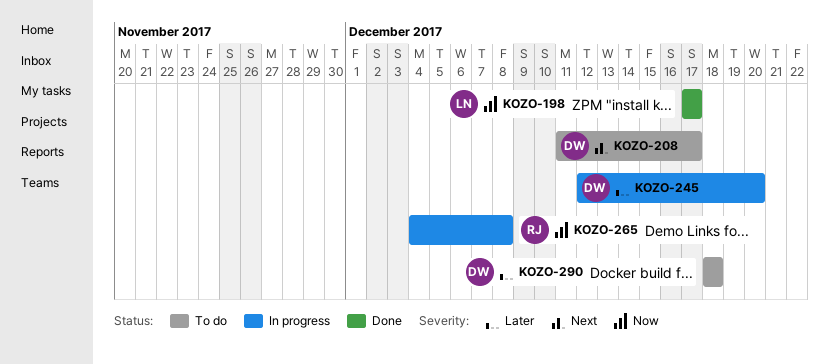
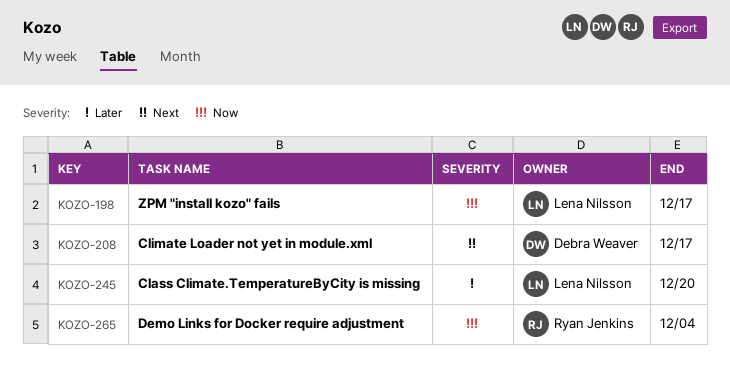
KOZO-245, owner: Debra Weaver -> Lena Nilsson
KOZO-265, due: Dec 8 -> Dec 4
KOZO-290: present -> none

